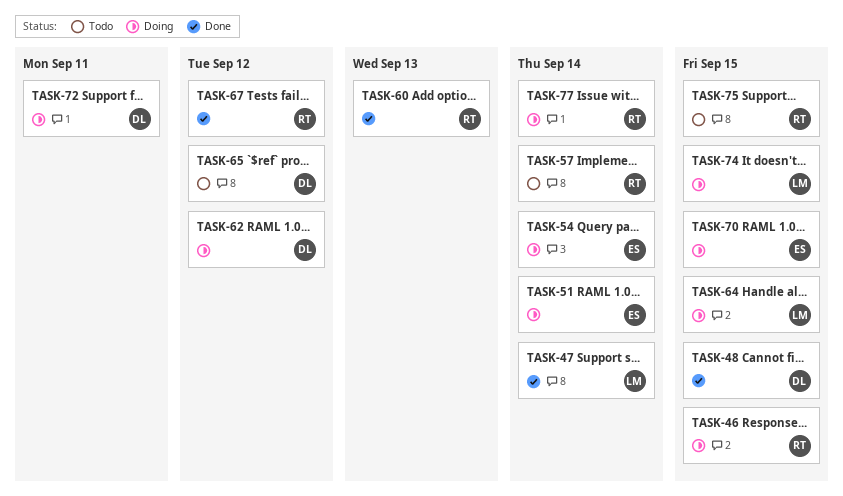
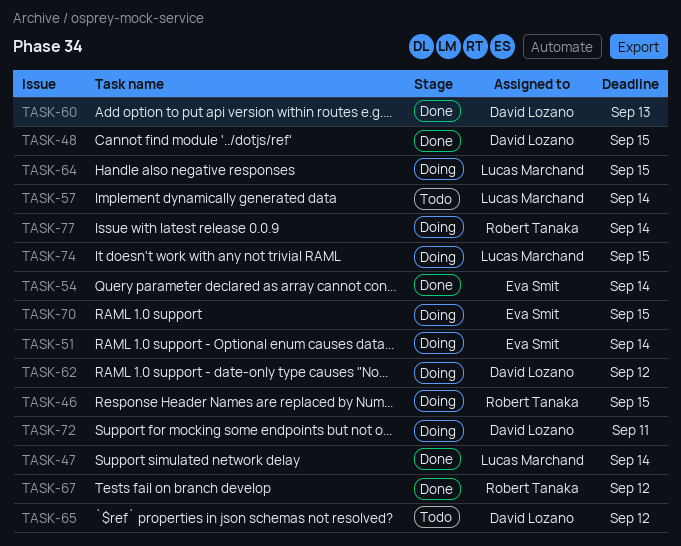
TASK-54, status: Doing -> Done
TASK-57, owner: Robert Tanaka -> Lucas Marchand
TASK-60, owner: Robert Tanaka -> David Lozano
TASK-75: present -> none

